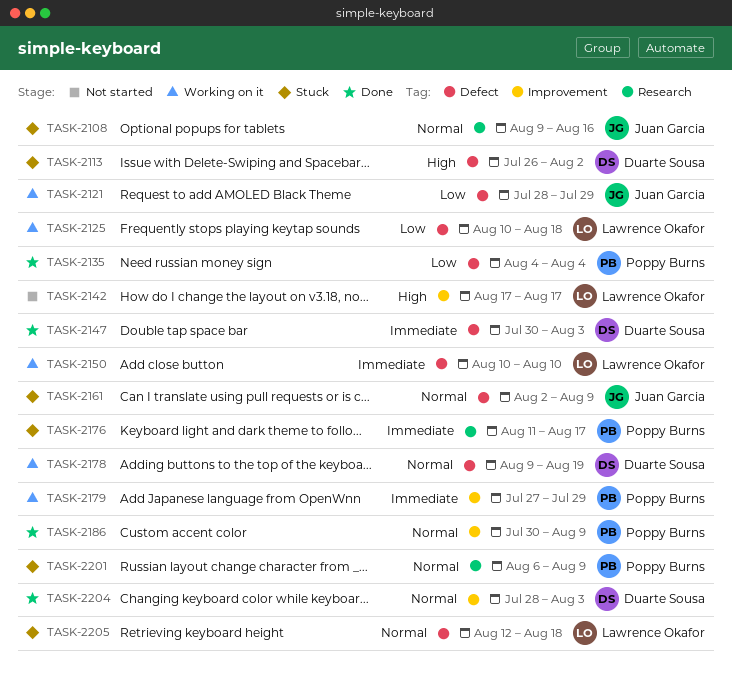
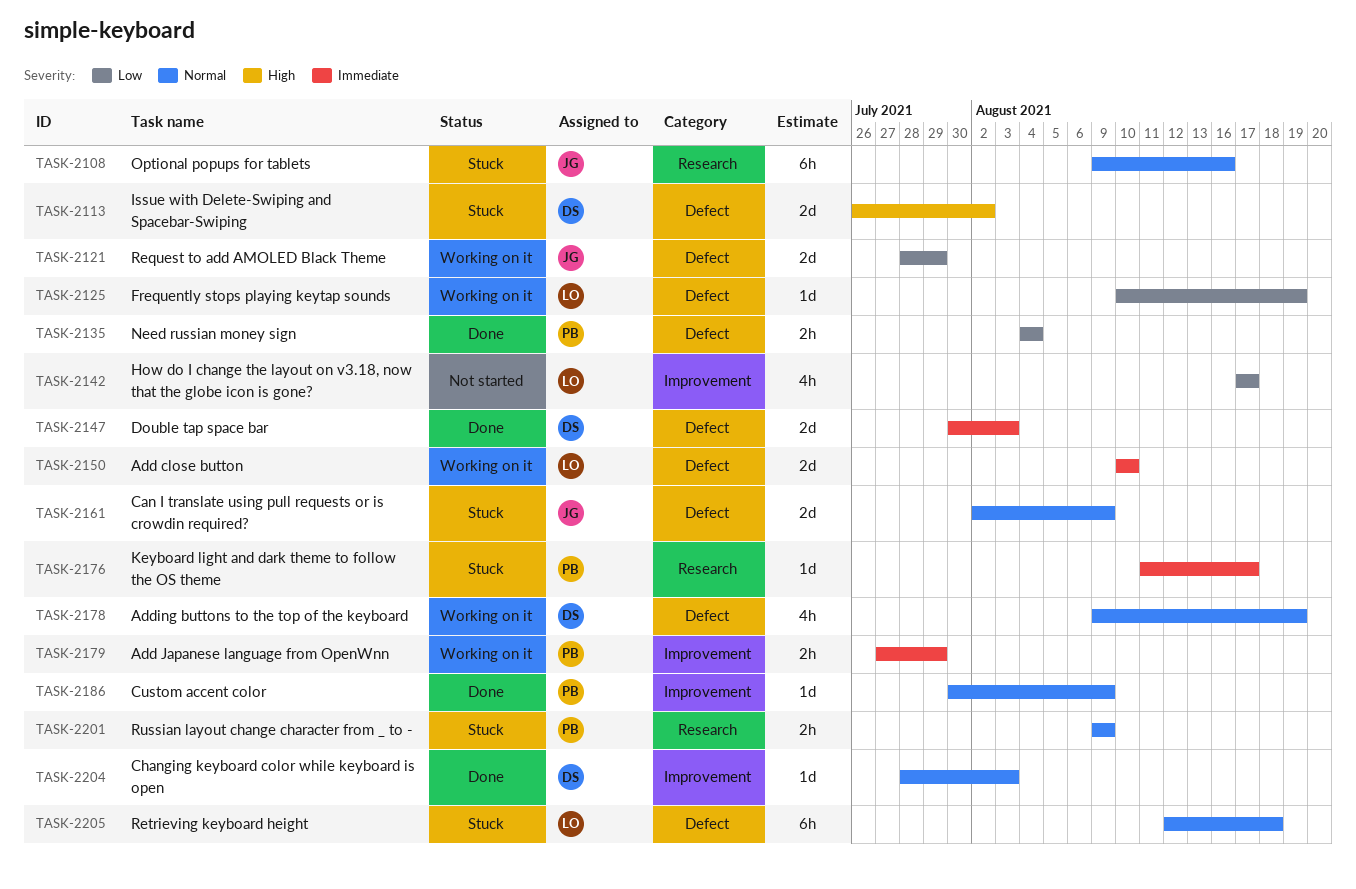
TASK-2125, due: Aug 18 -> Aug 19
TASK-2142, priority: High -> Low
TASK-2201, start: Aug 6 -> Aug 9

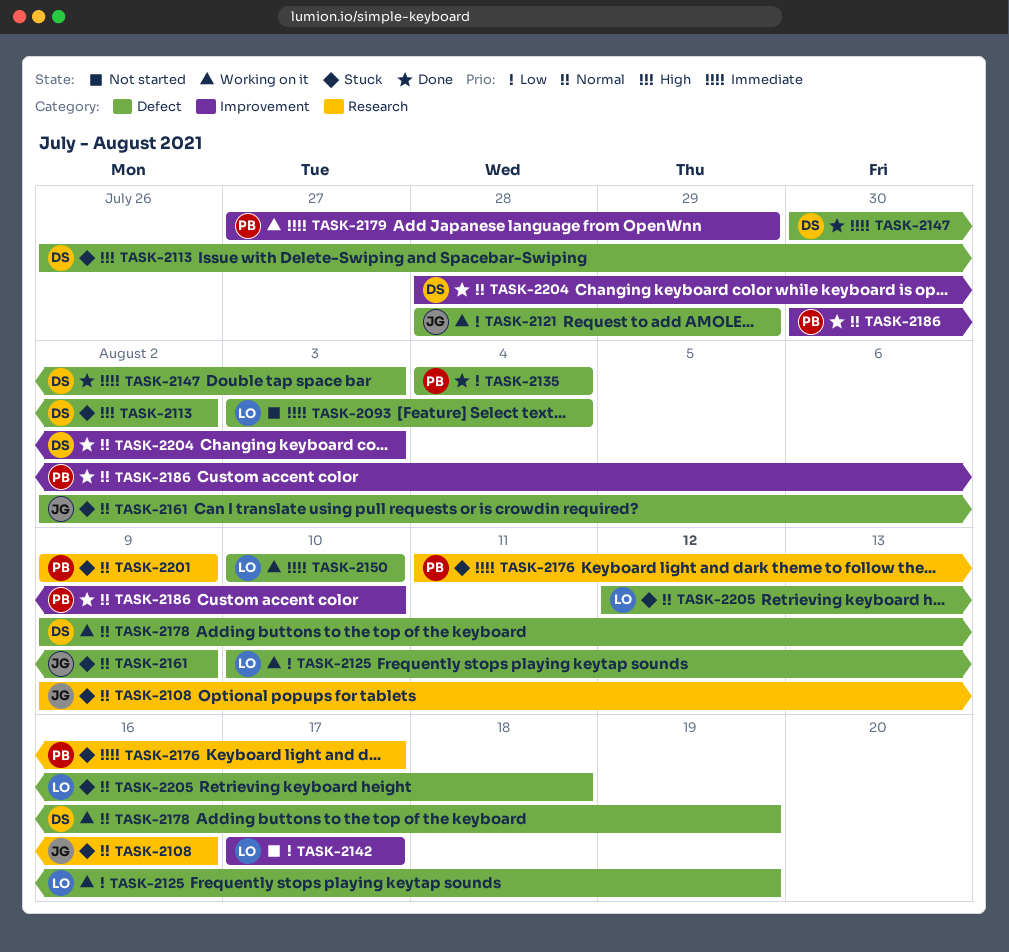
TASK-2093: none -> present
TASK-2186, due: Aug 9 -> Aug 10

